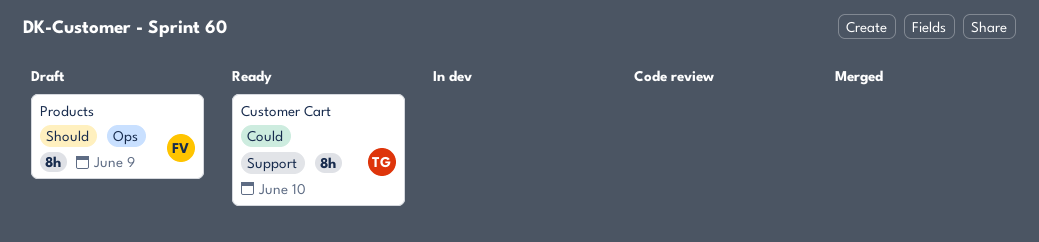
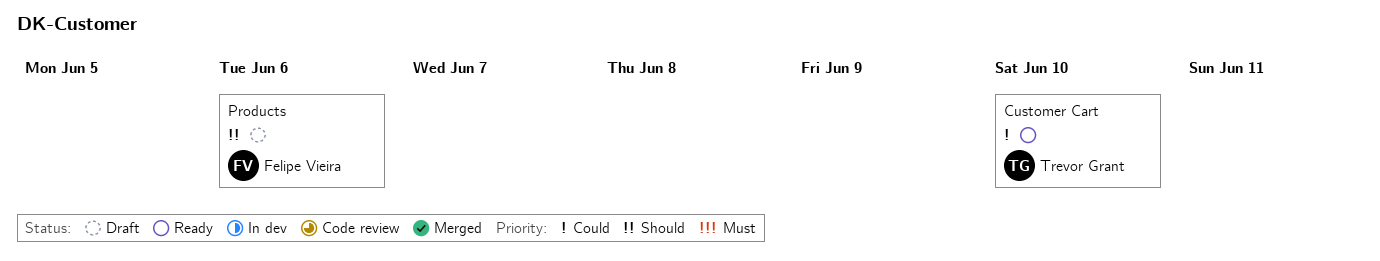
Products, due: Jun 9 -> Jun 6

